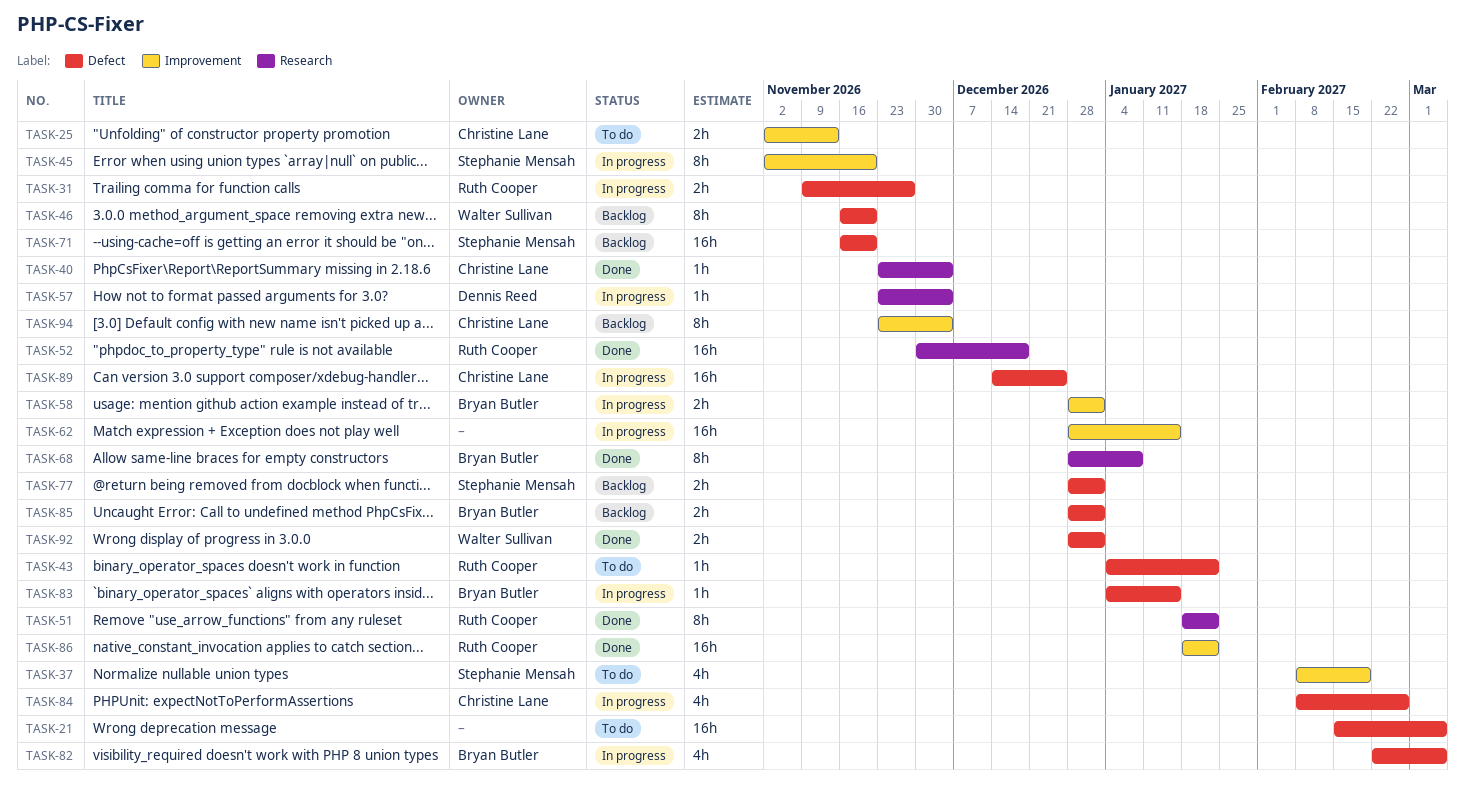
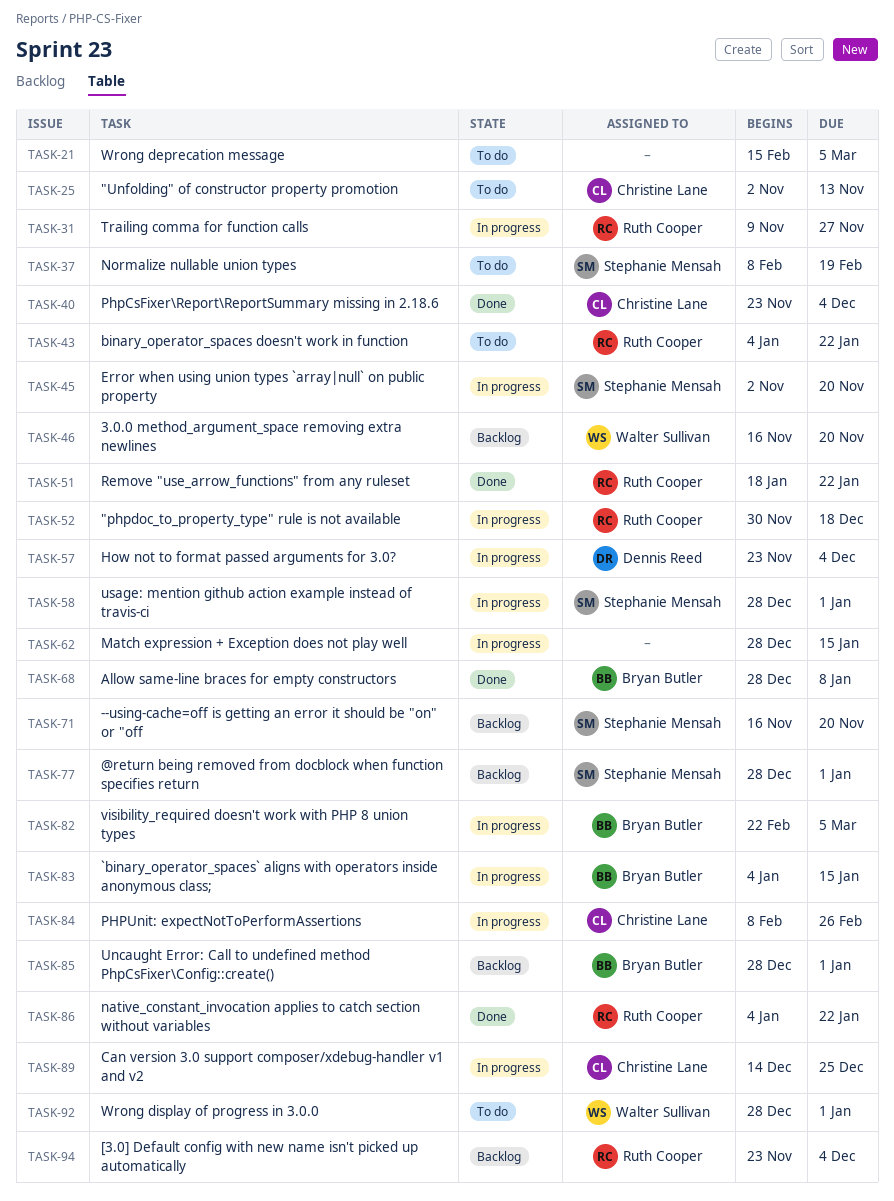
TASK-52, status: Done -> In progress
TASK-58, owner: Bryan Butler -> Stephanie Mensah
TASK-86, start: Jan 18 -> Jan 4
TASK-92, status: Done -> To do
TASK-94, owner: Christine Lane -> Ruth Cooper

